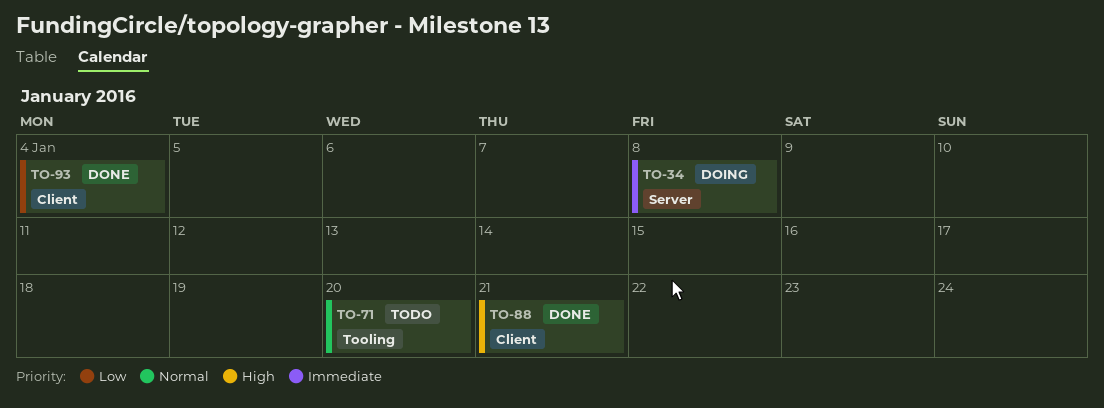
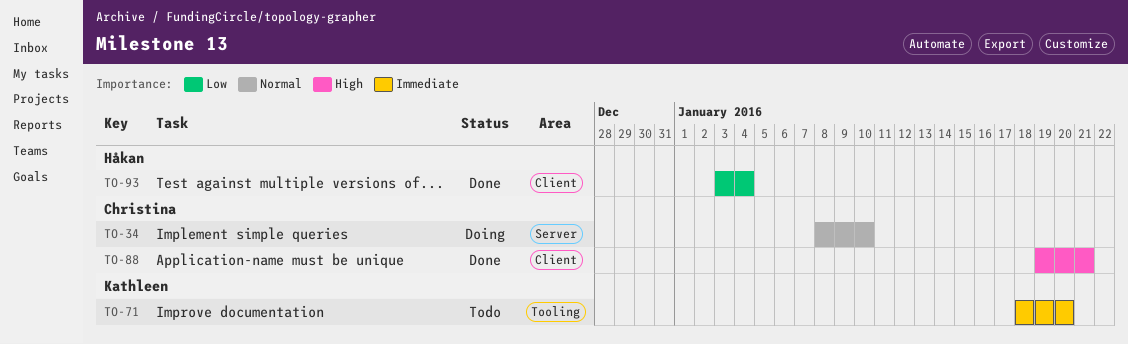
TO-34, priority: Immediate -> Normal
TO-34, due: Jan 8 -> Jan 10
TO-71, priority: Normal -> Immediate

